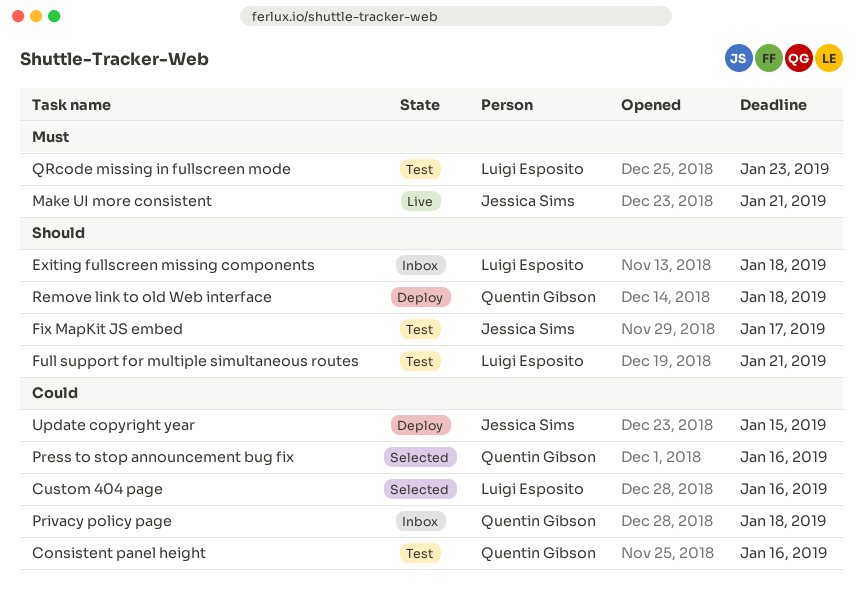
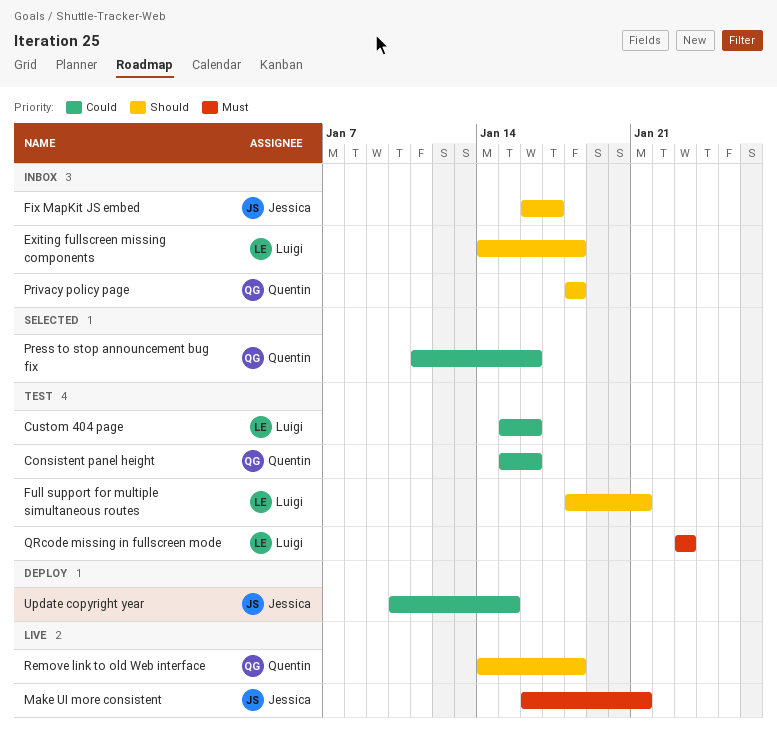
Custom 404 page, status: Selected -> Test
Fix MapKit JS embed, status: Test -> Inbox
Privacy policy page, priority: Could -> Should
Remove link to old Web interface, status: Deploy -> Live

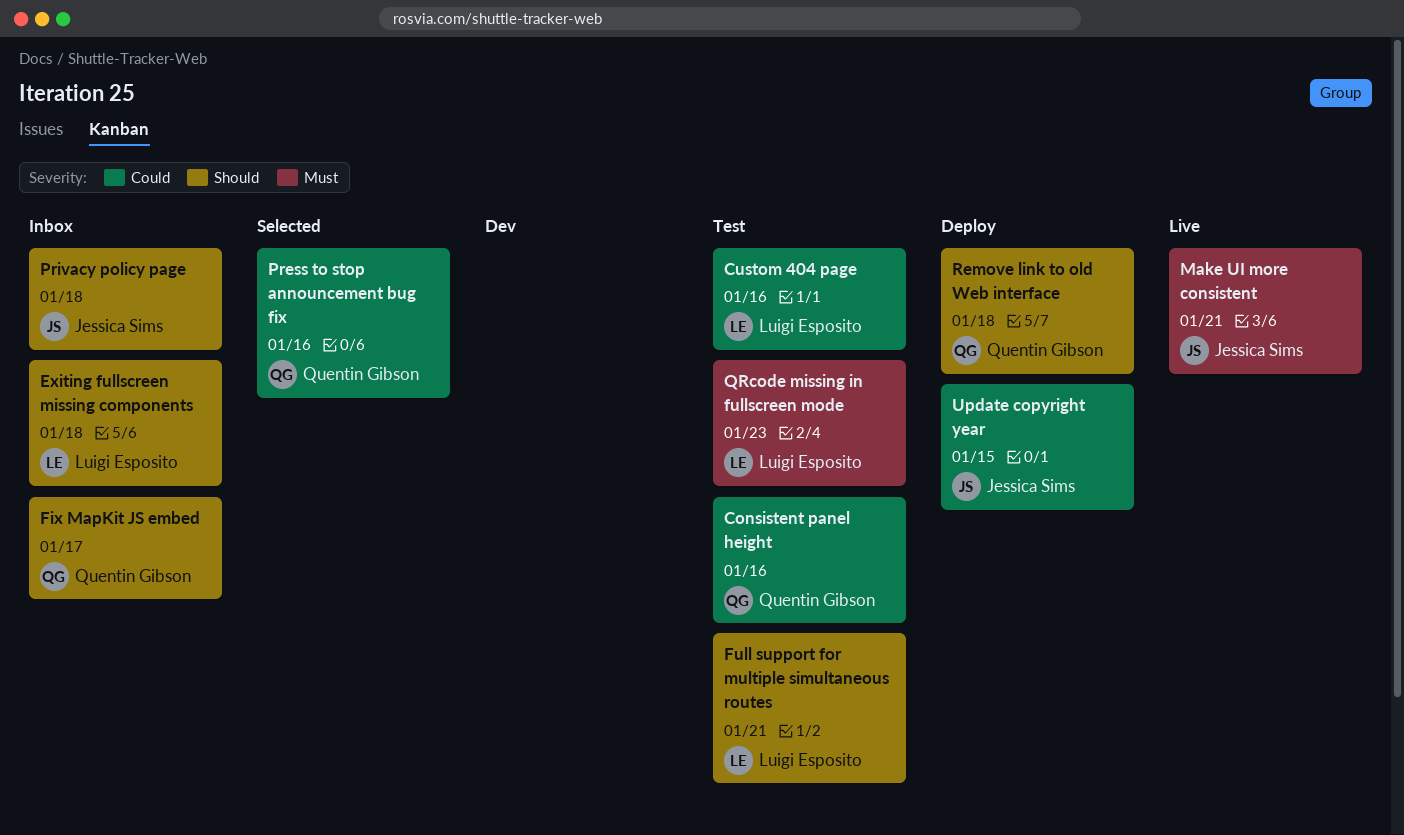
Fix MapKit JS embed, owner: Jessica Sims -> Quentin Gibson
Privacy policy page, owner: Quentin Gibson -> Jessica Sims
Remove link to old Web interface, status: Live -> Deploy

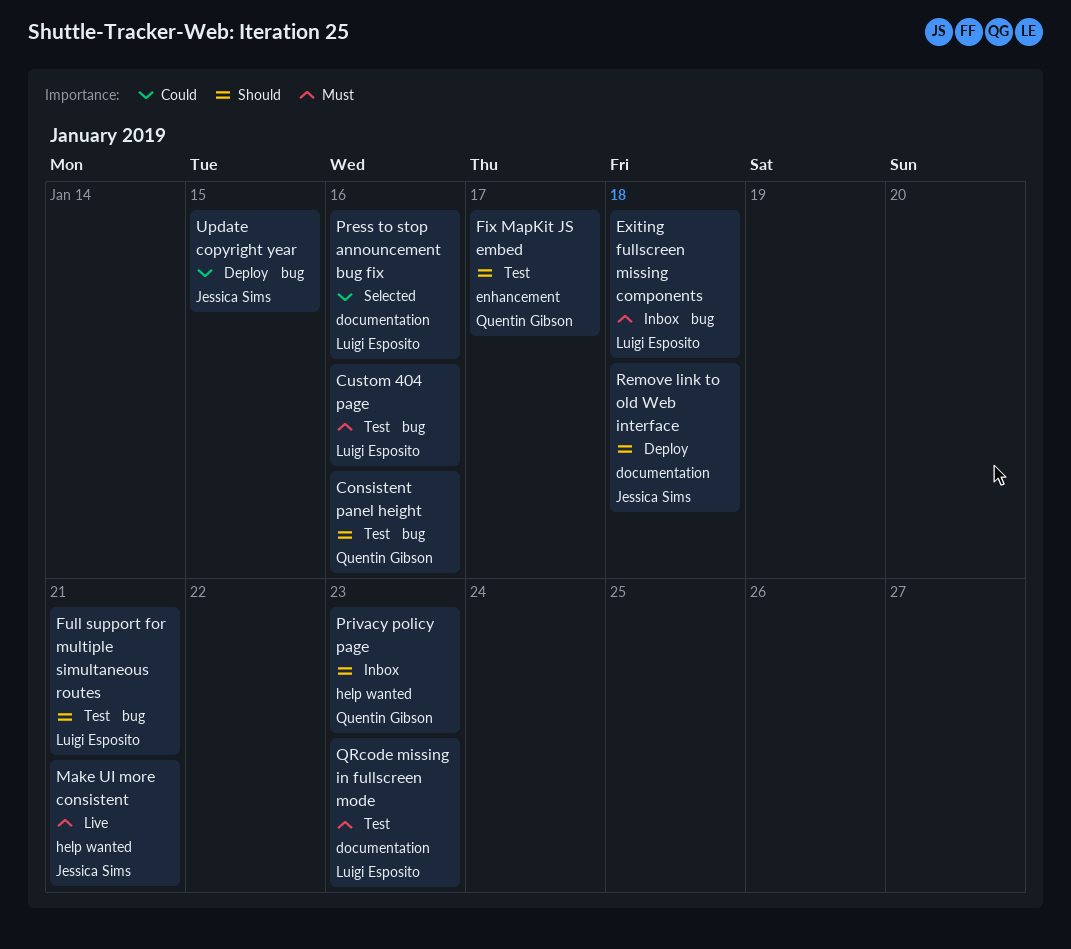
Consistent panel height, priority: Could -> Should
Custom 404 page, priority: Could -> Must
Exiting fullscreen missing components, priority: Should -> Must
Fix MapKit JS embed, status: Inbox -> Test
Press to stop announcement bug fix, owner: Quentin Gibson -> Luigi Esposito
Privacy policy page, owner: Jessica Sims -> Quentin Gibson
Privacy policy page, due: Jan 18 -> Jan 23
Remove link to old Web interface, owner: Quentin Gibson -> Jessica Sims

